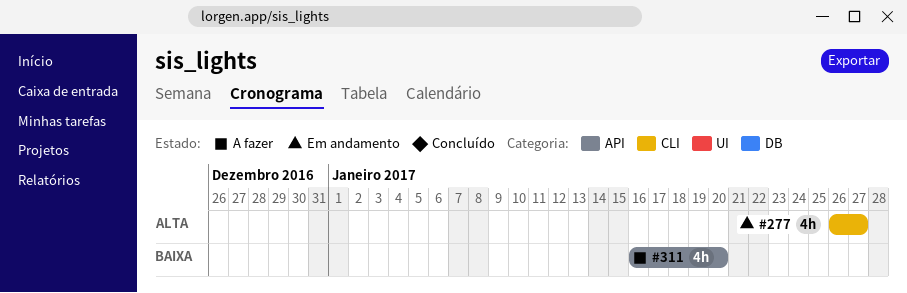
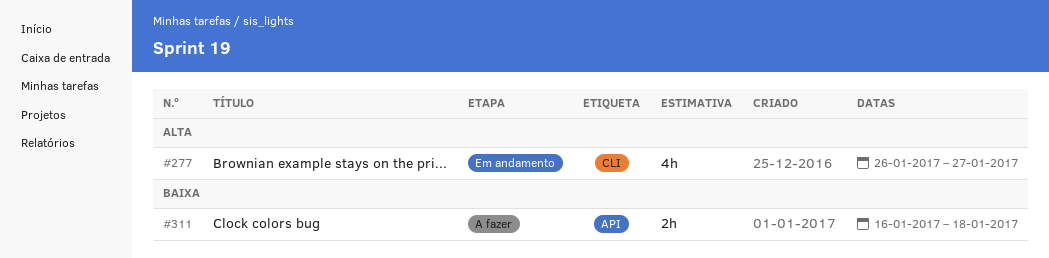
#311, estimate: 4h -> 2h
#311, due: Jan 20 -> Jan 18

